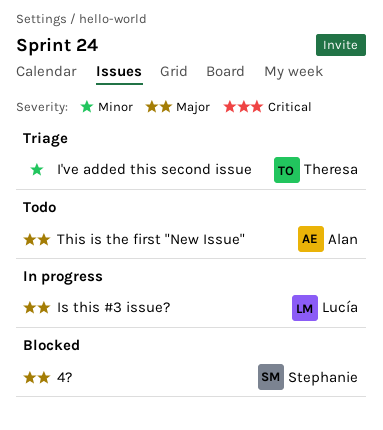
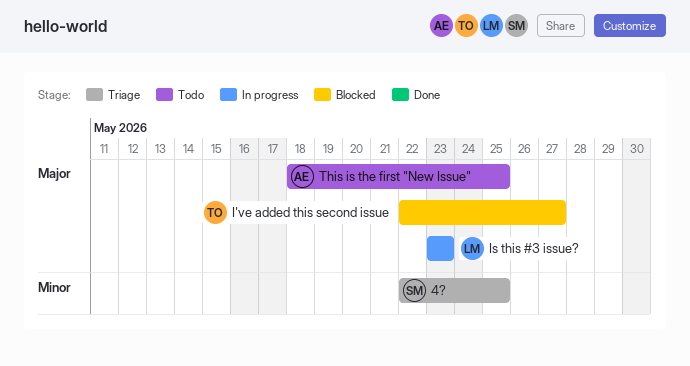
4?, status: Blocked -> Triage
4?, priority: Major -> Minor
I've added this second issue, status: Triage -> Blocked
I've added this second issue, priority: Minor -> Major

